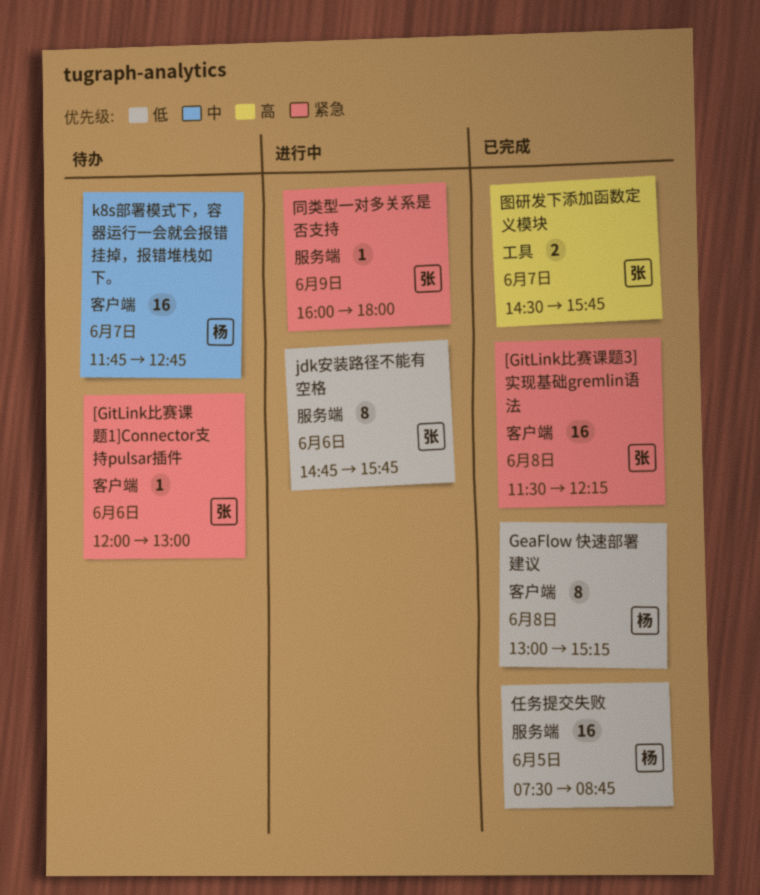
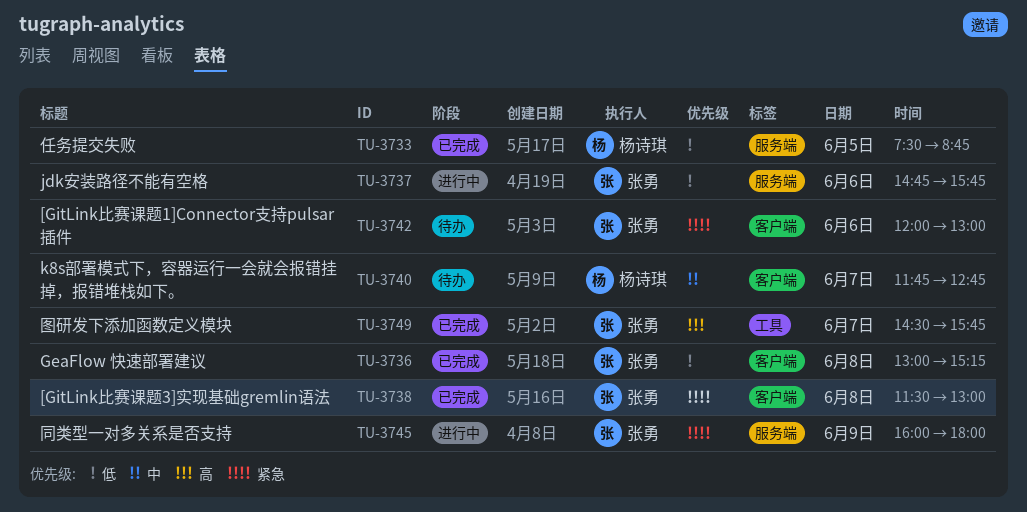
[GitLink比赛课题3]实现基础gremlin语法, ends: 12:15 -> 13:00
GeaFlow 快速部署建议, owner: 杨诗琪 -> 张勇

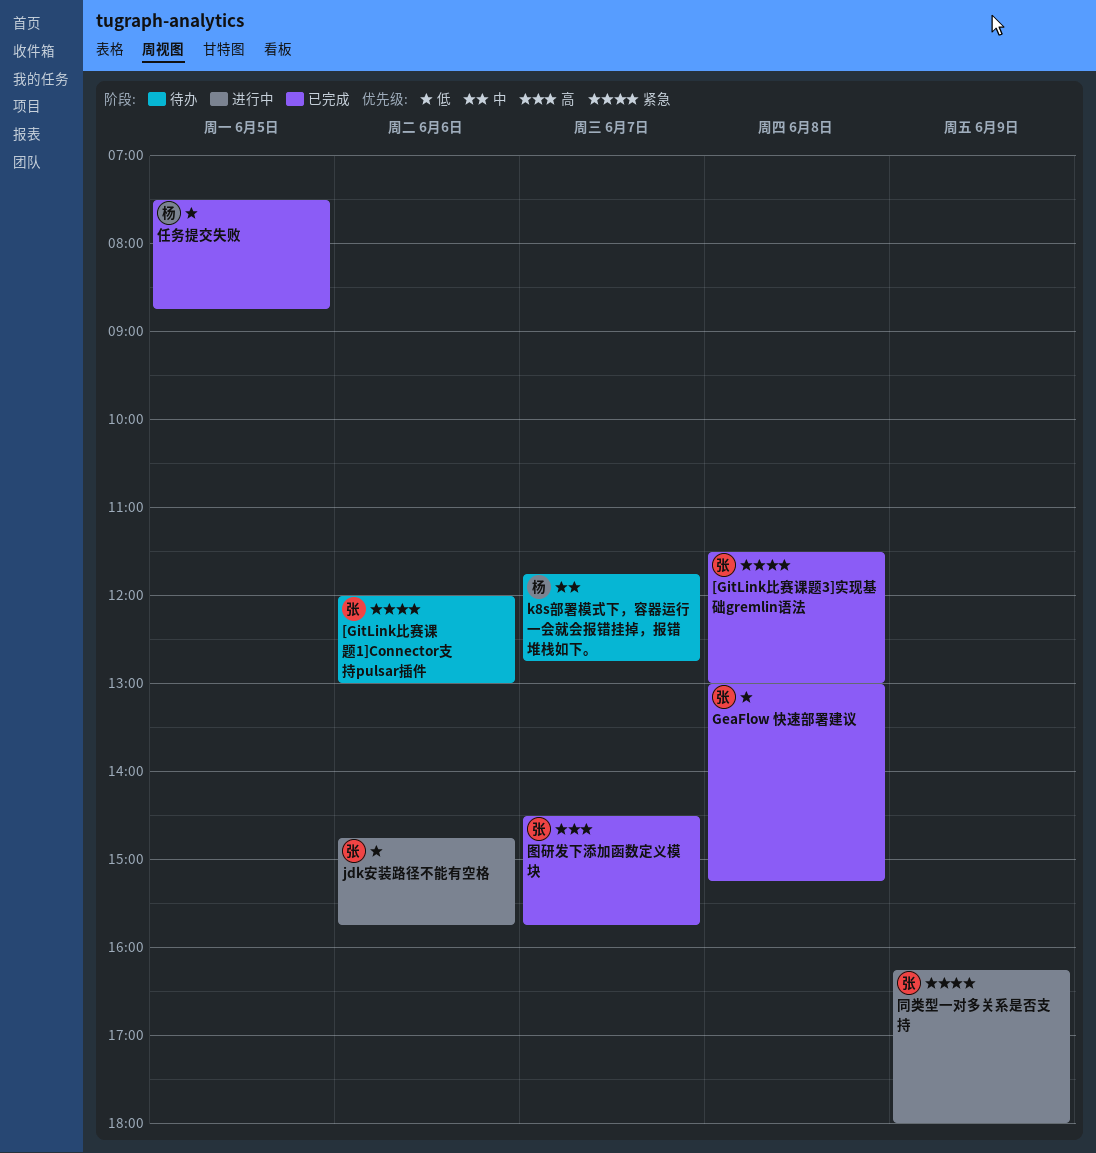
同类型一对多关系是否支持, begins: 16:00 -> 16:15

